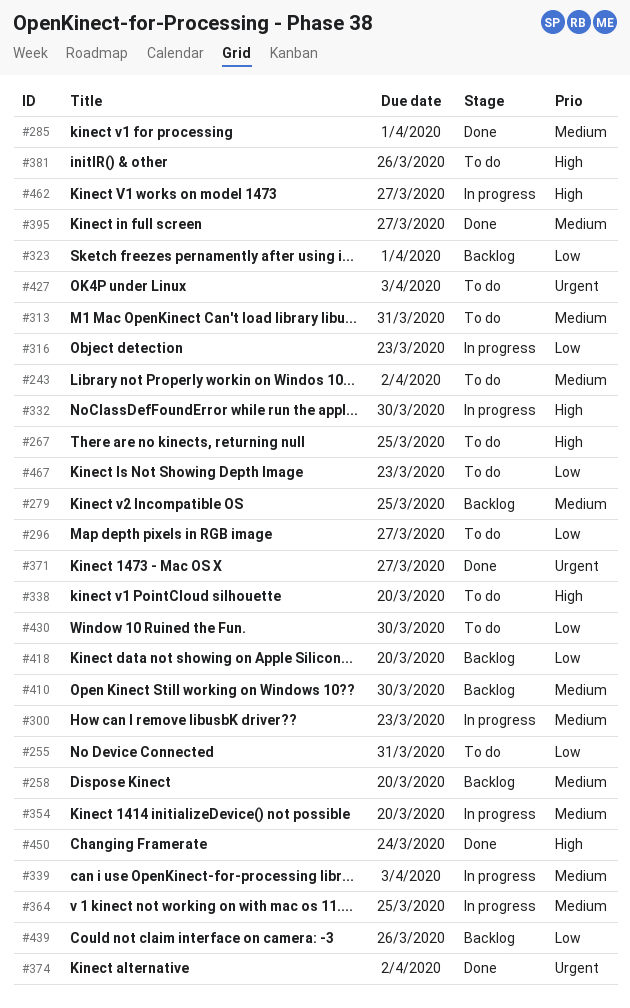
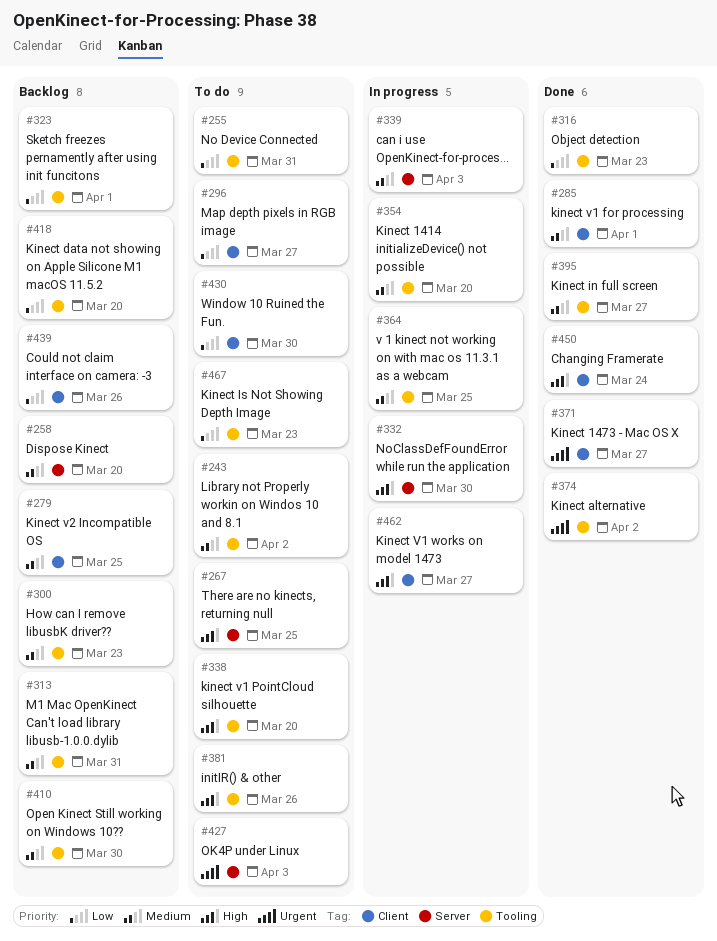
#300, status: In progress -> Backlog
#313, status: To do -> Backlog
#316, status: In progress -> Done

